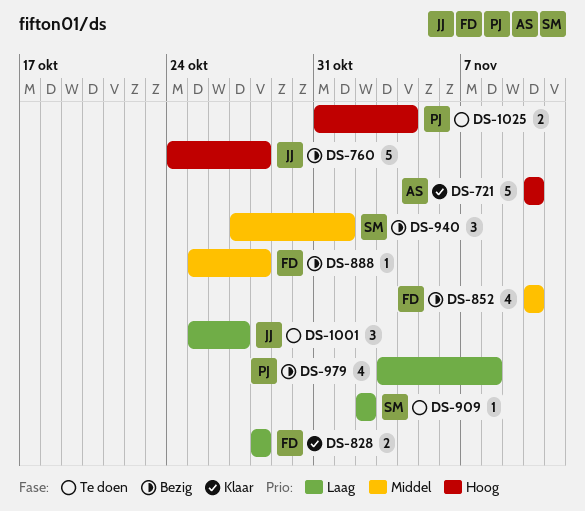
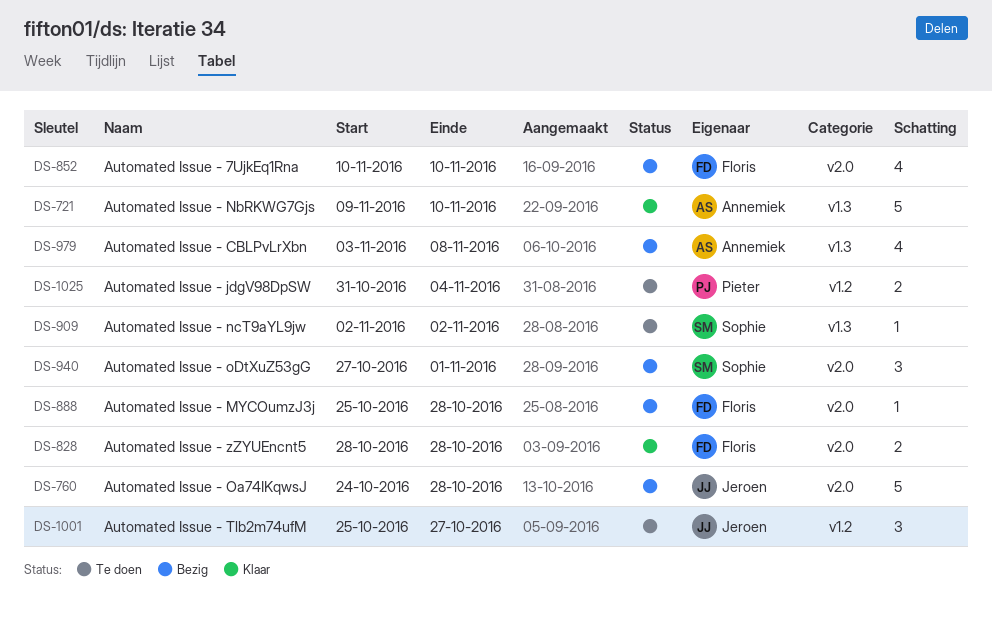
DS-721, start: Nov 10 -> Nov 9
DS-979, owner: Pieter -> Annemiek

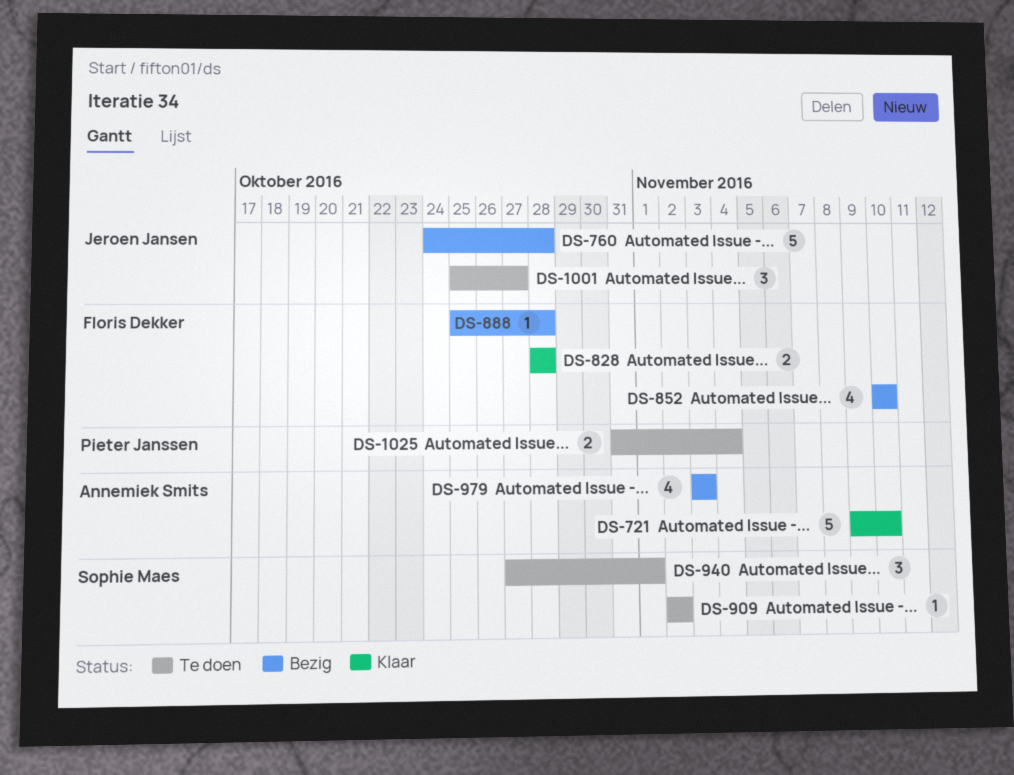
DS-940, status: Bezig -> Te doen
DS-979, due: Nov 8 -> Nov 3

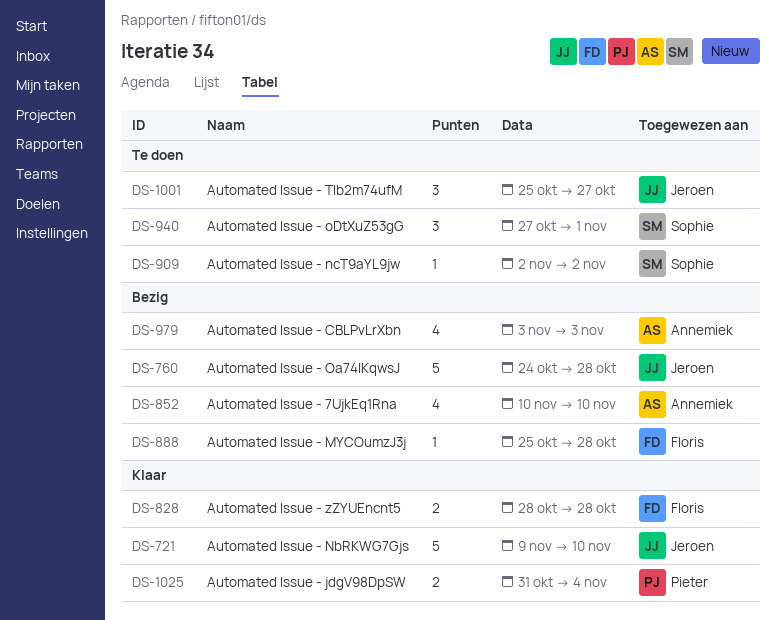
DS-721, owner: Annemiek Smits -> Jeroen Jansen
DS-852, owner: Floris Dekker -> Annemiek Smits
DS-1025, status: Te doen -> Klaar

